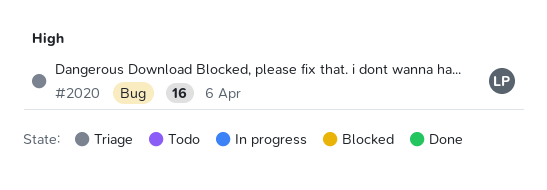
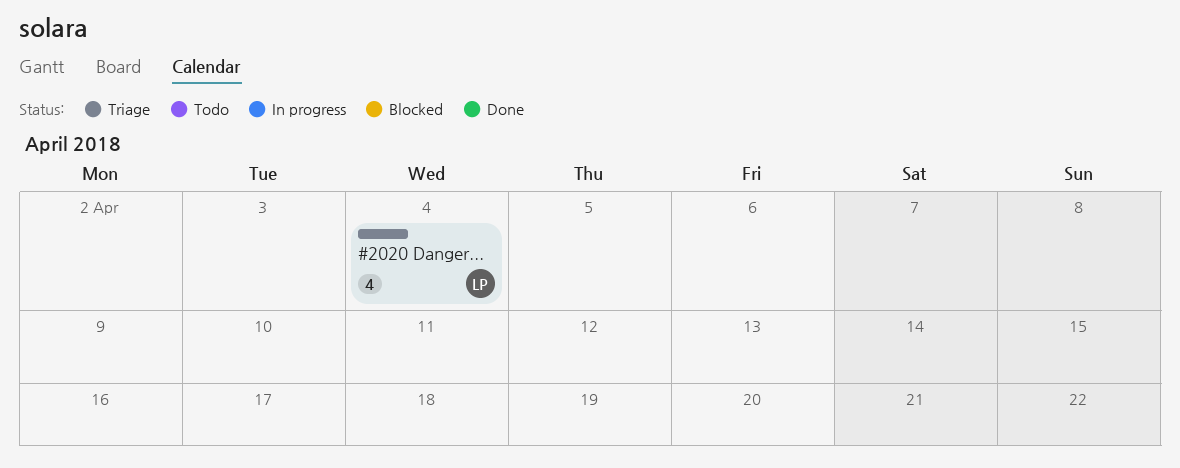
#2020, estimate: 16 -> 4
#2020, due: Apr 6 -> Apr 4

